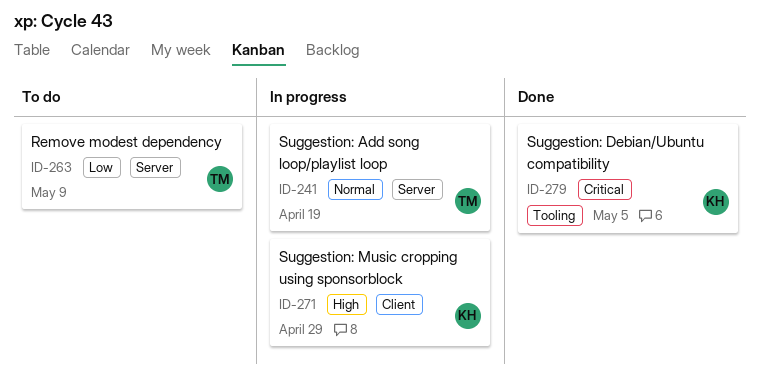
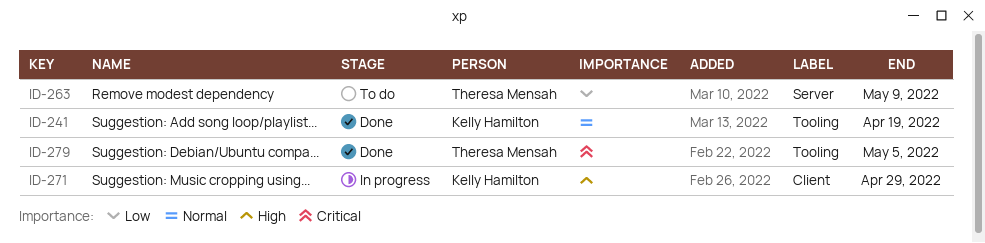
ID-241, status: In progress -> Done
ID-241, owner: Theresa Mensah -> Kelly Hamilton
ID-241, label: Server -> Tooling
ID-279, owner: Kelly Hamilton -> Theresa Mensah

